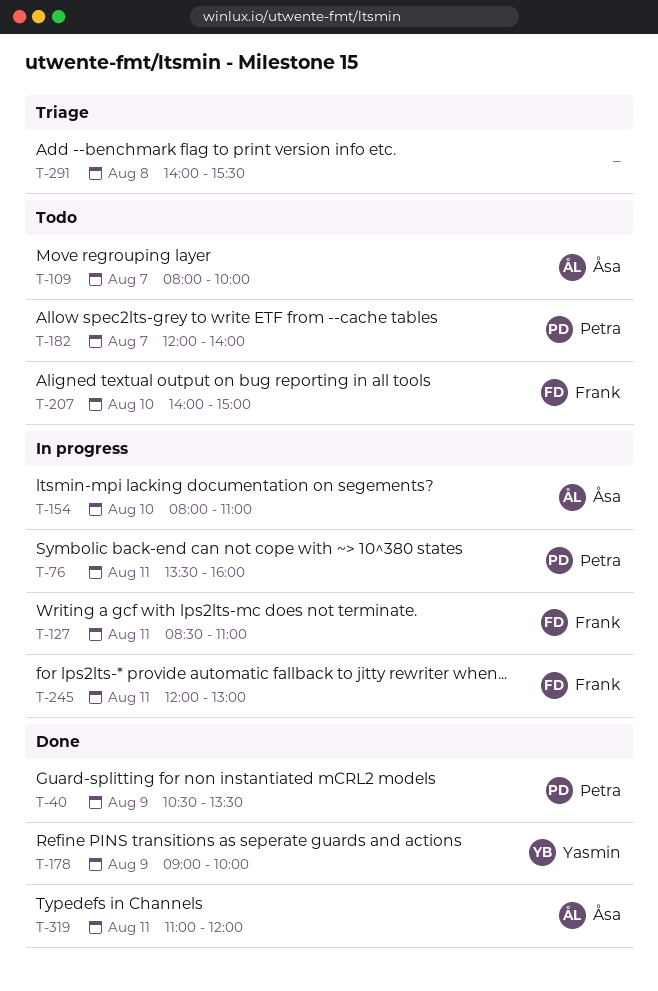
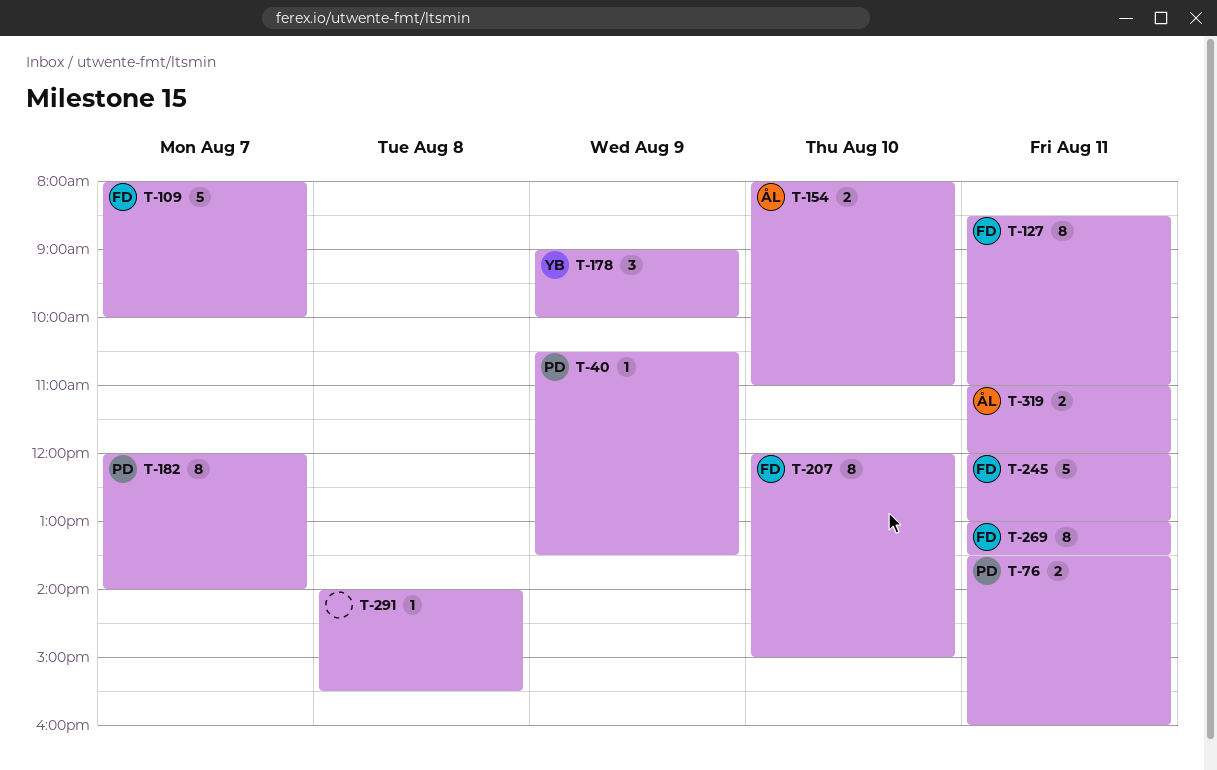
T-109, owner: Åsa -> Frank
T-207, begins: 14:00 -> 12:00
T-269: none -> present

